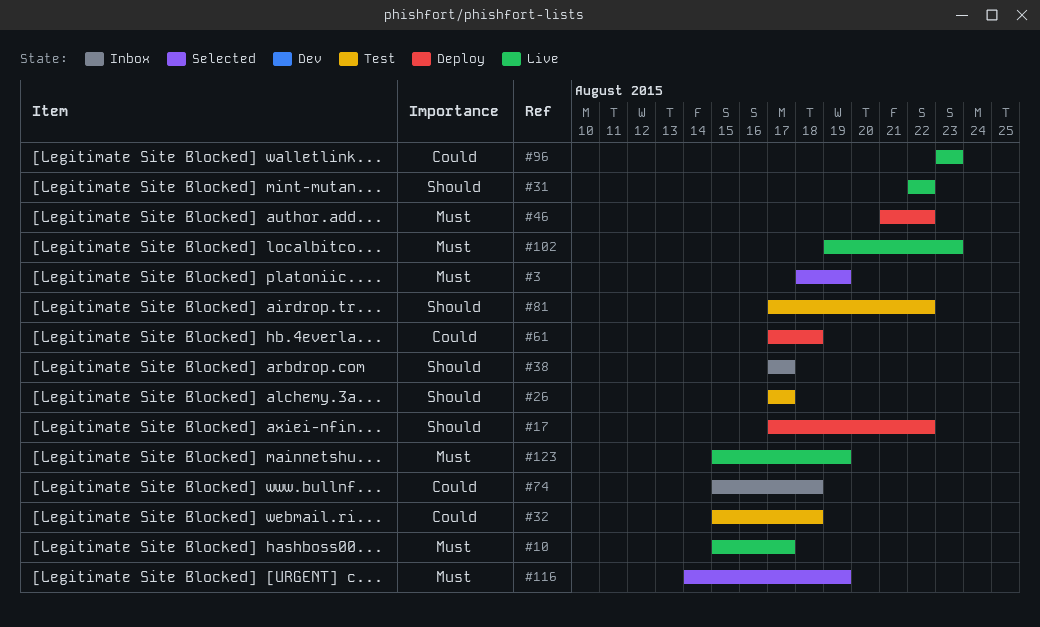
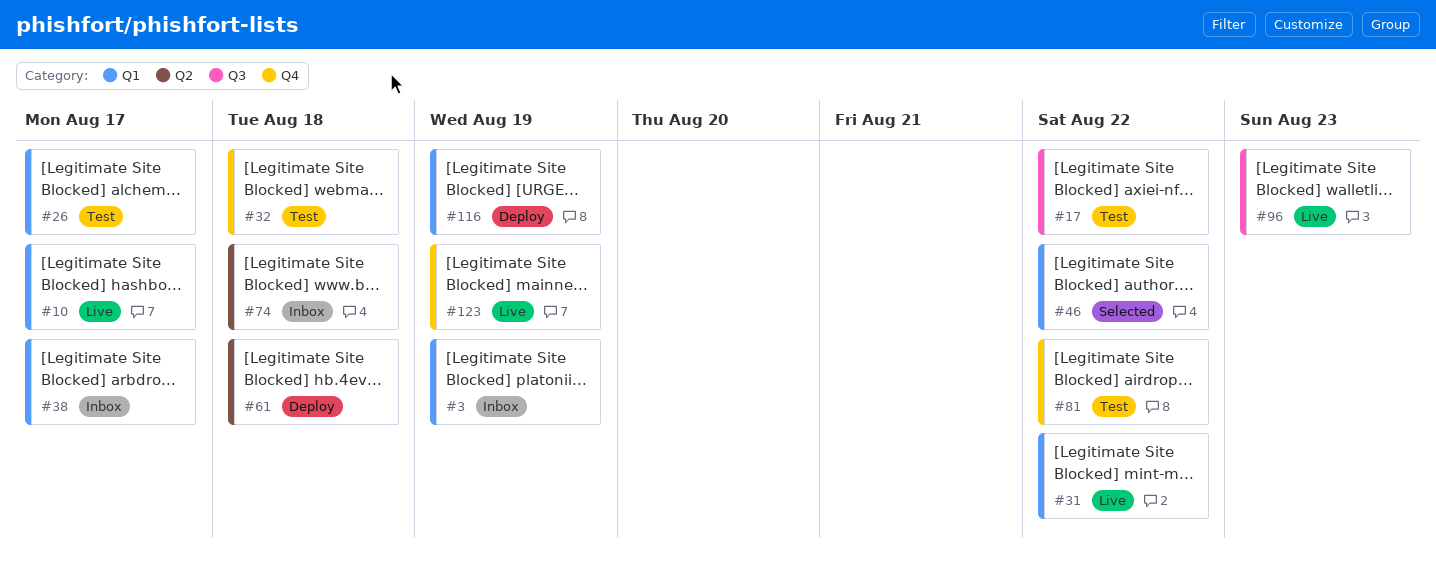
#3, status: Selected -> Inbox
#17, status: Deploy -> Test
#46, status: Deploy -> Selected
#102: present -> none
#116, status: Selected -> Deploy

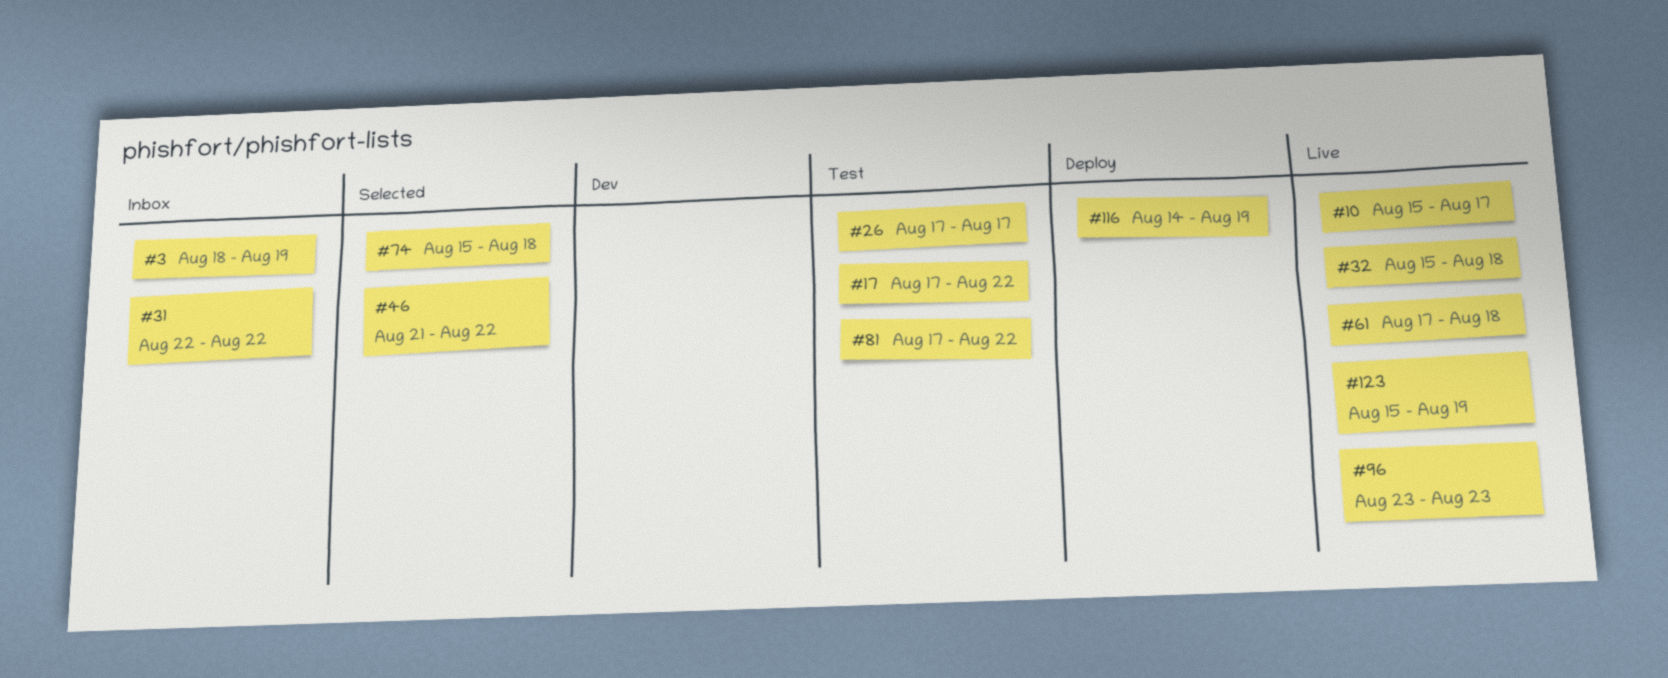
#31, status: Live -> Inbox
#32, status: Test -> Live
#38: present -> none
#61, status: Deploy -> Live
#74, status: Inbox -> Selected

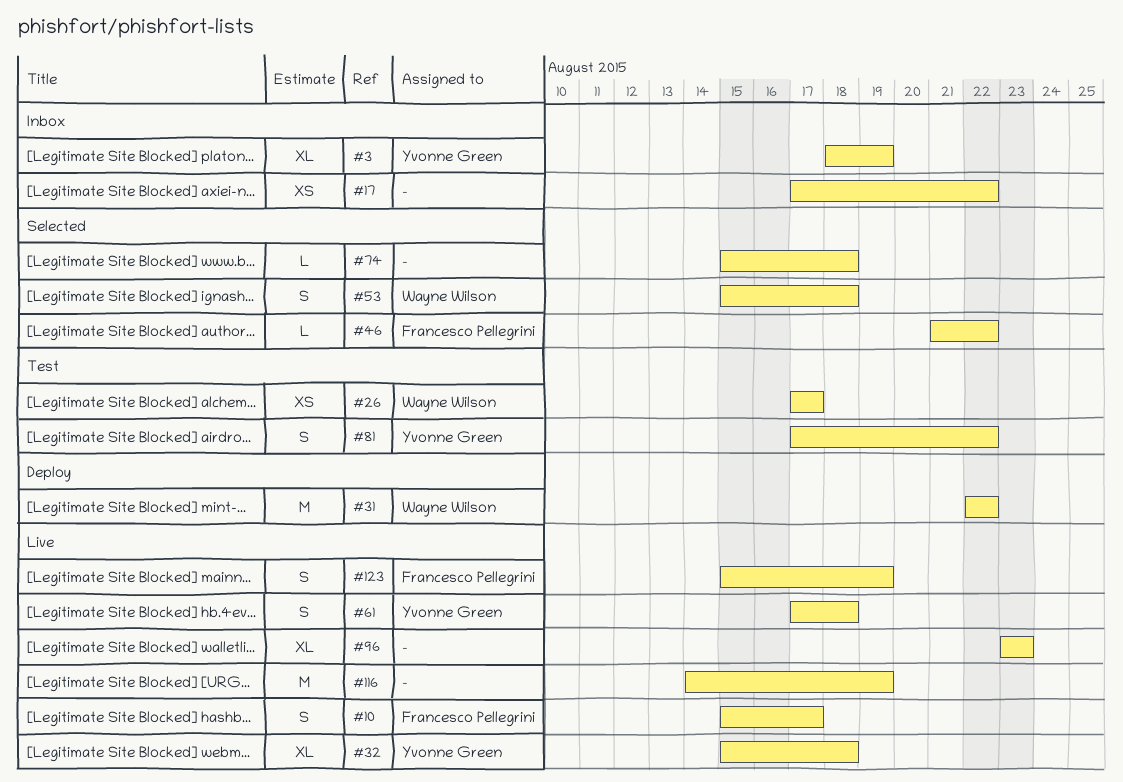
#17, status: Test -> Inbox
#31, status: Inbox -> Deploy
#53: none -> present
#116, status: Deploy -> Live

